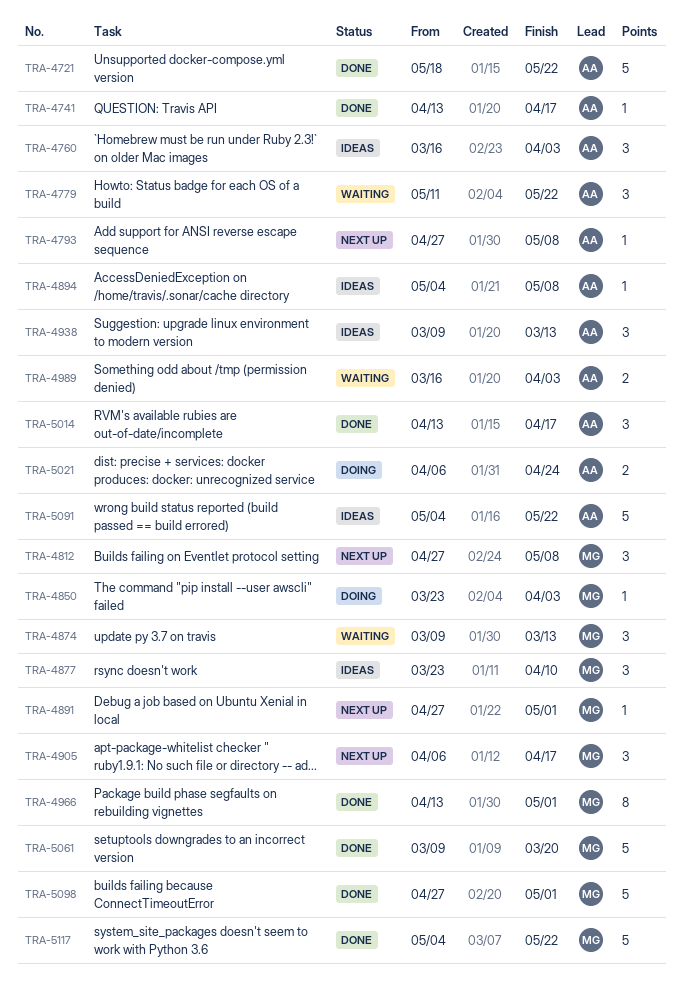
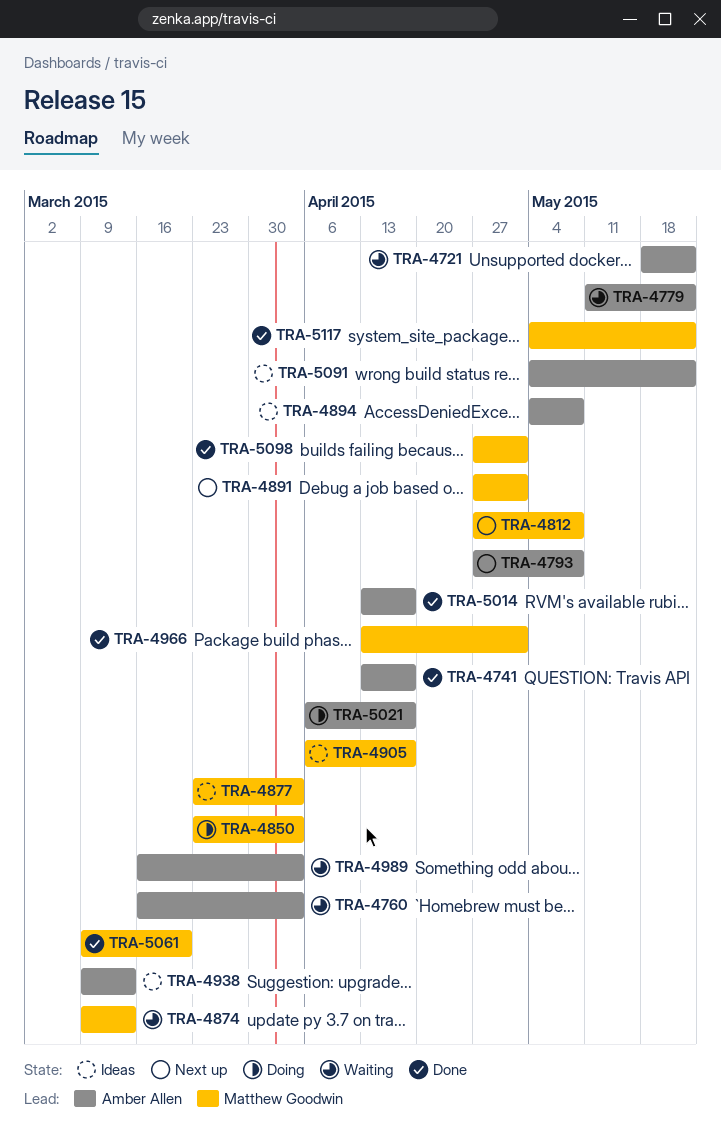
TRA-4721, status: Done -> Waiting
TRA-4760, status: Ideas -> Waiting
TRA-4877, due: Apr 10 -> Apr 3
TRA-4905, status: Next up -> Ideas
TRA-5021, due: Apr 24 -> Apr 17

